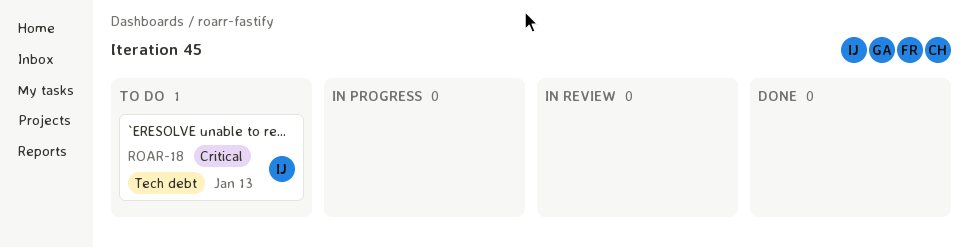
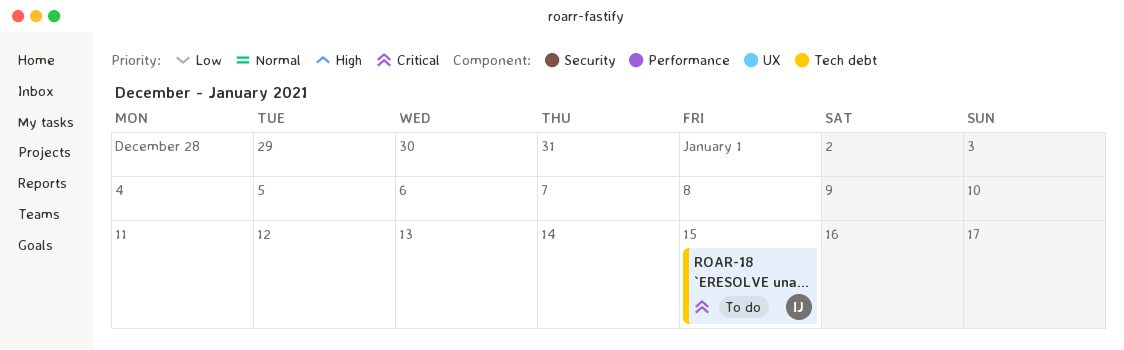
ROAR-18, due: Jan 13 -> Jan 15

